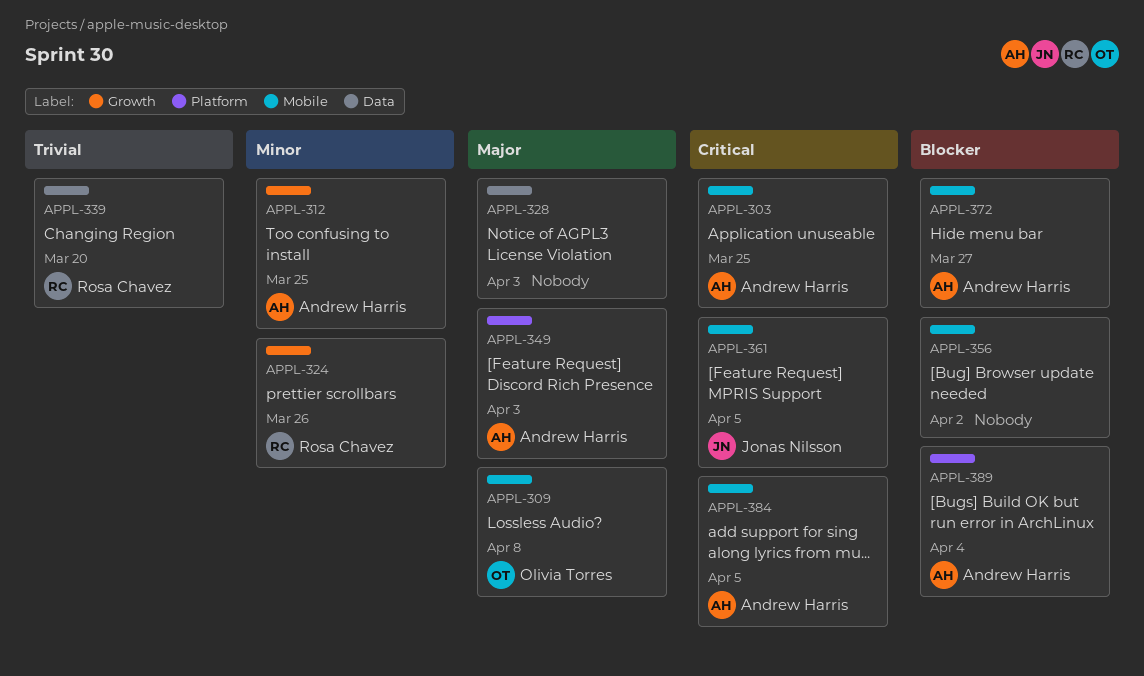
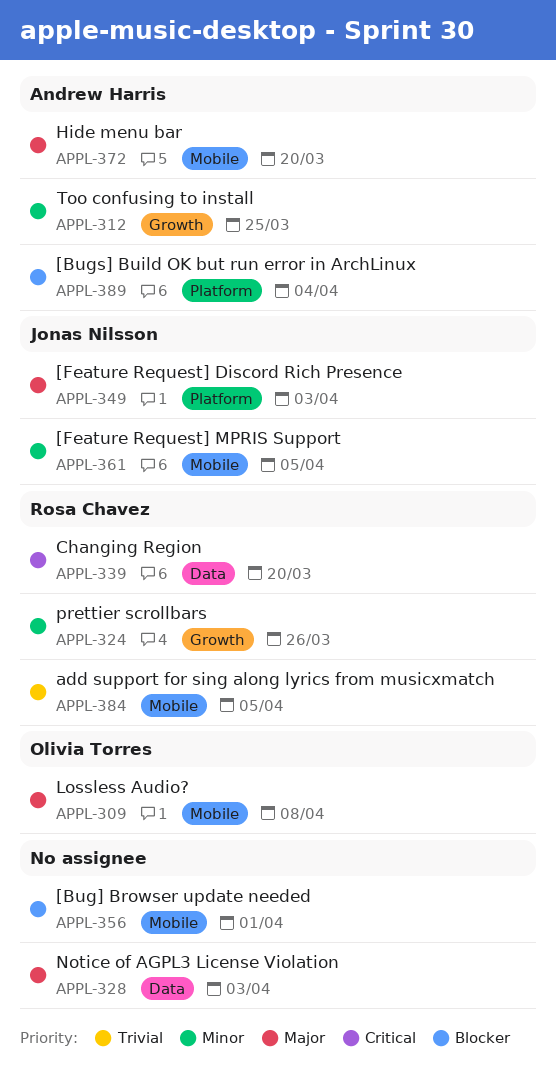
APPL-303: present -> none
APPL-339, priority: Trivial -> Critical
APPL-349, owner: Andrew Harris -> Jonas Nilsson
APPL-356, due: Apr 2 -> Apr 1
APPL-361, priority: Critical -> Minor
APPL-372, priority: Blocker -> Major
APPL-372, due: Mar 27 -> Mar 20
APPL-384, owner: Andrew Harris -> Rosa Chavez
APPL-384, priority: Critical -> Trivial

